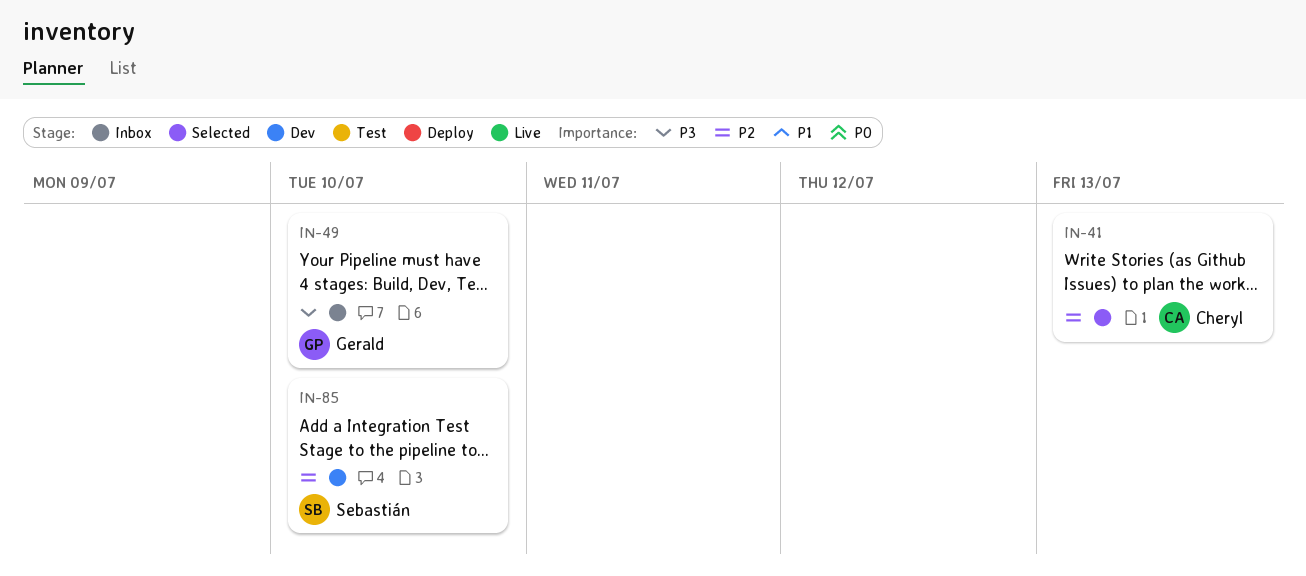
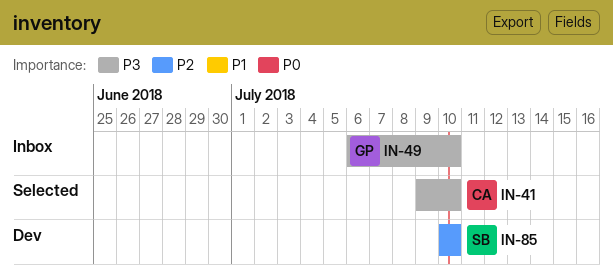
IN-41, priority: P2 -> P3
IN-41, due: Jul 13 -> Jul 10

